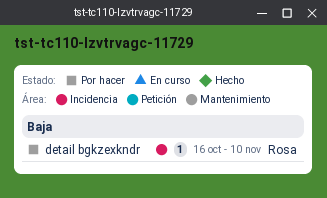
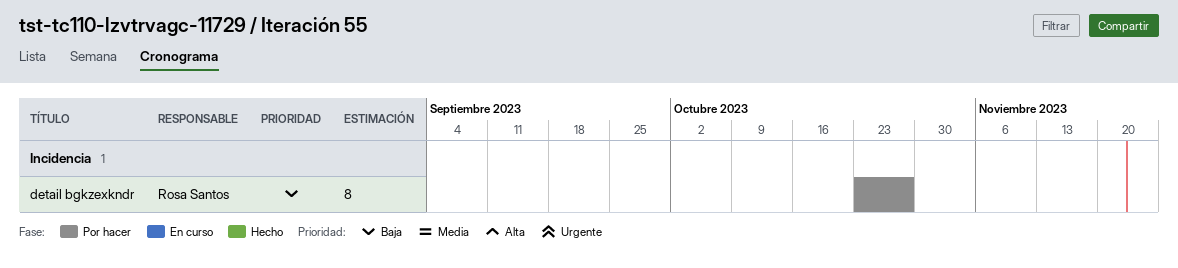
detail bgkzexkndr, estimate: 1 -> 8
detail bgkzexkndr, start: Oct 16 -> Oct 23
detail bgkzexkndr, due: Nov 10 -> Oct 27

